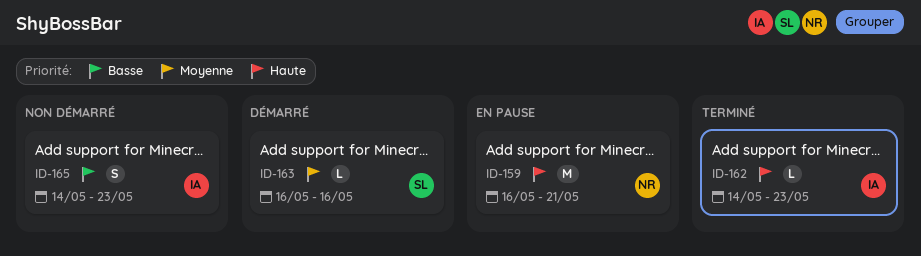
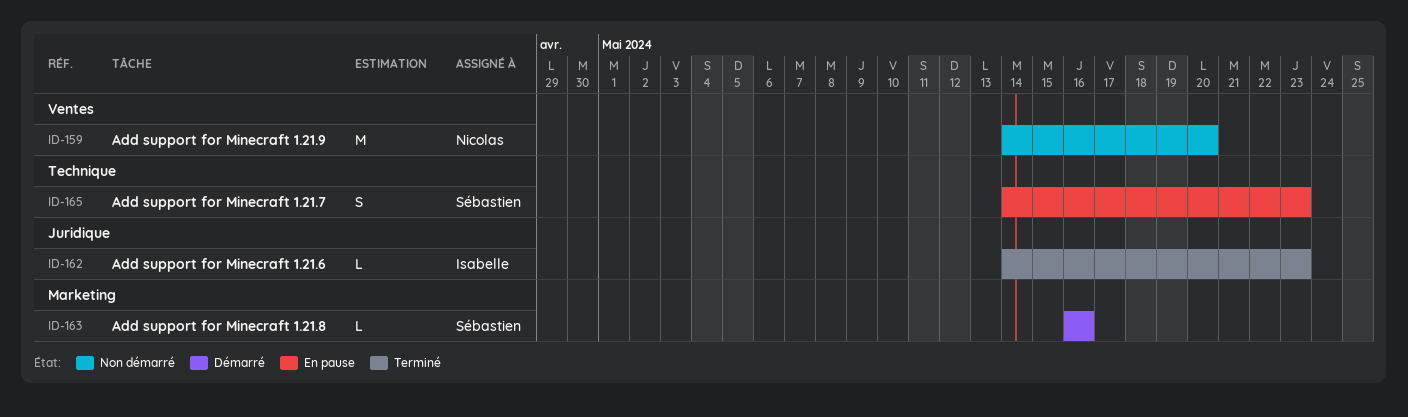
ID-159, status: En pause -> Non démarré
ID-159, start: May 16 -> May 14
ID-159, due: May 21 -> May 20
ID-165, status: Non démarré -> En pause
ID-165, owner: Isabelle -> Sébastien

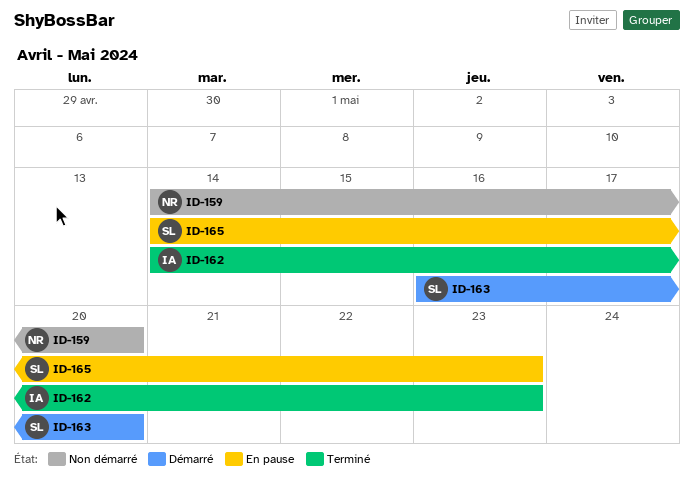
ID-163, due: May 16 -> May 20

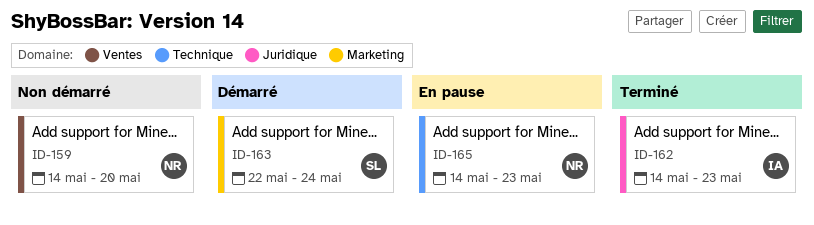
ID-163, start: May 16 -> May 22
ID-163, due: May 20 -> May 24
ID-165, owner: SL -> NR

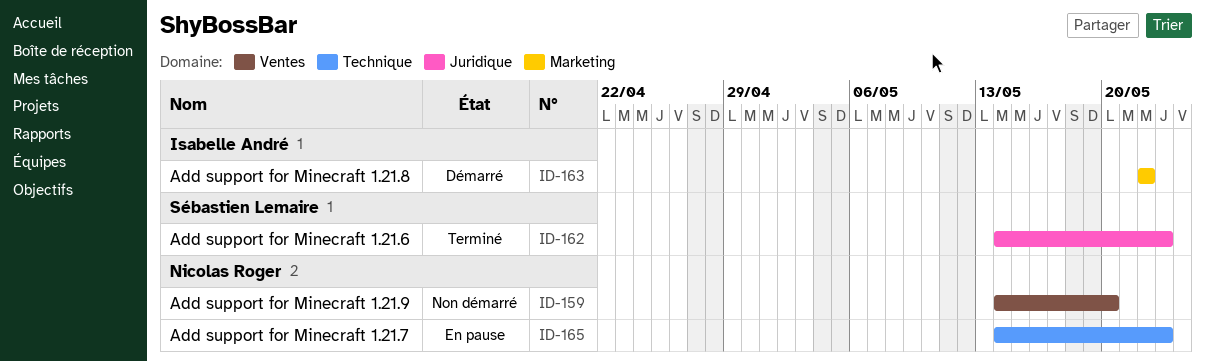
ID-162, owner: Isabelle André -> Sébastien Lemaire
ID-163, owner: Sébastien Lemaire -> Isabelle André
ID-163, due: May 24 -> May 22

